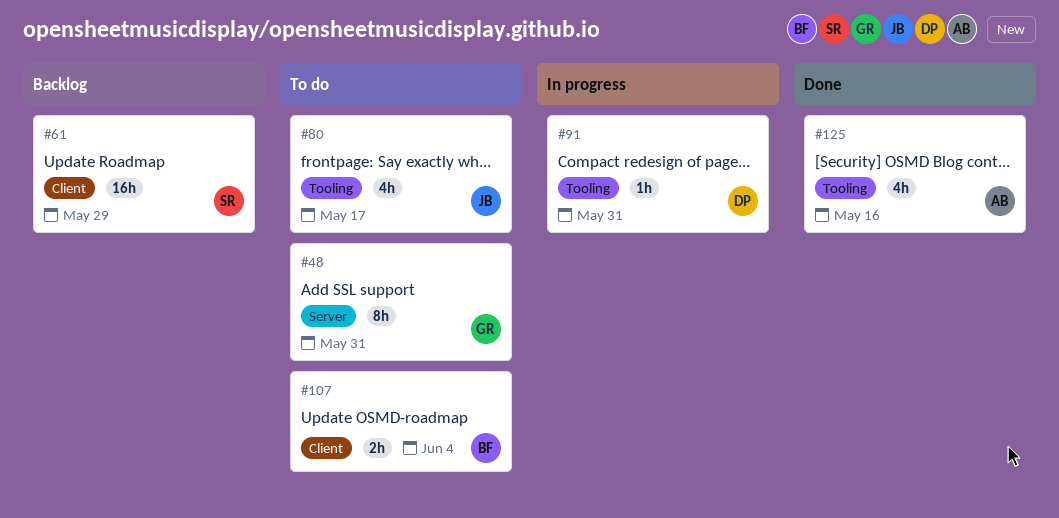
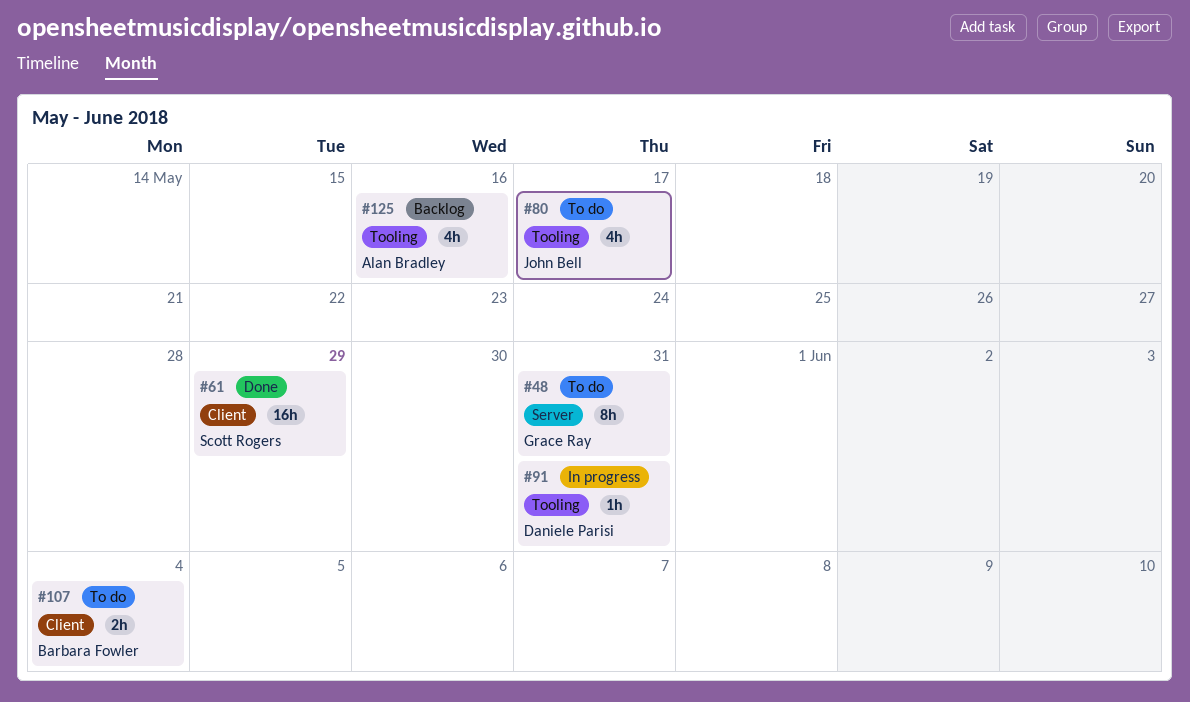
#61, status: Backlog -> Done
#125, status: Done -> Backlog

